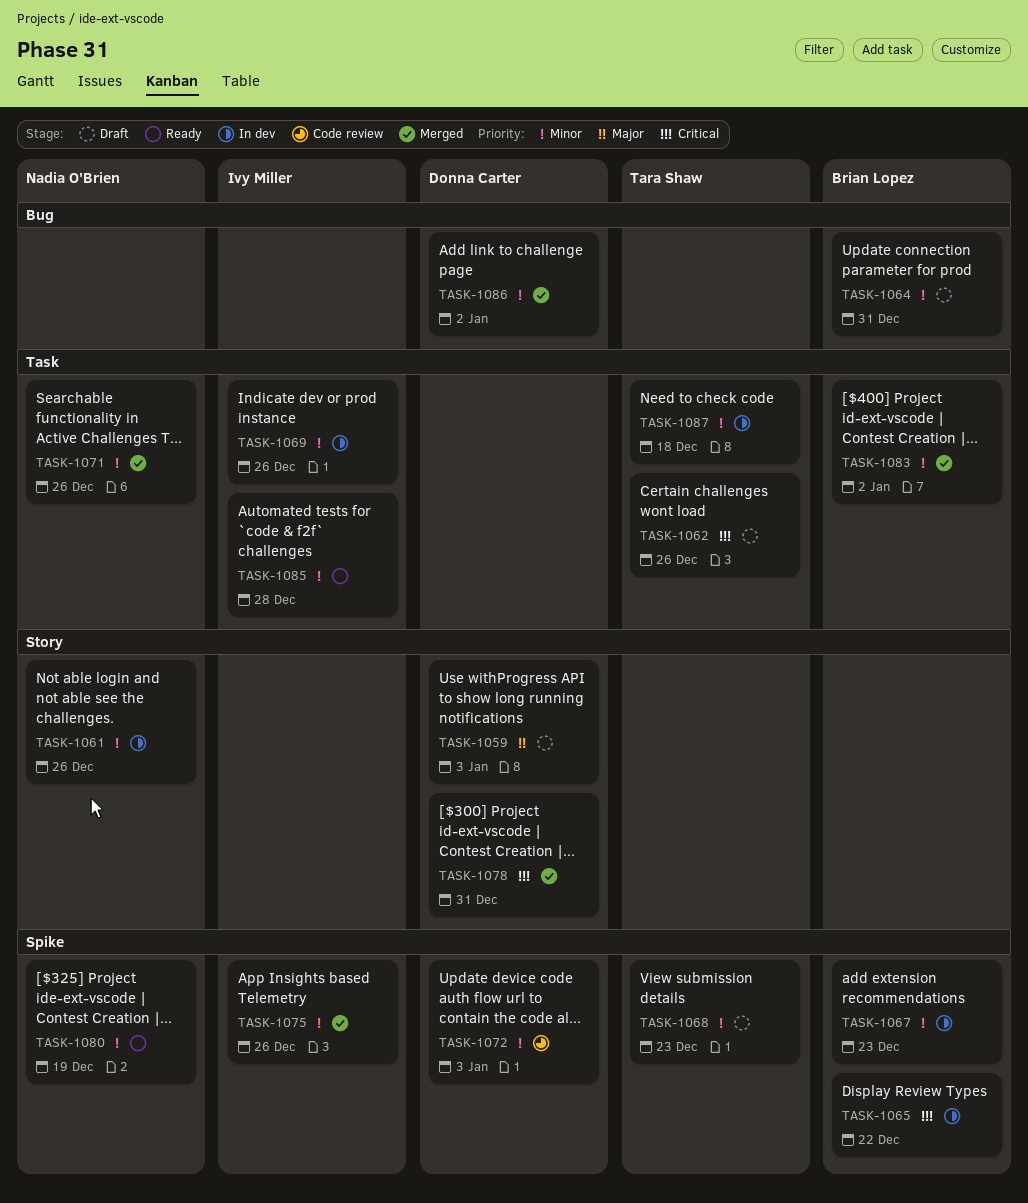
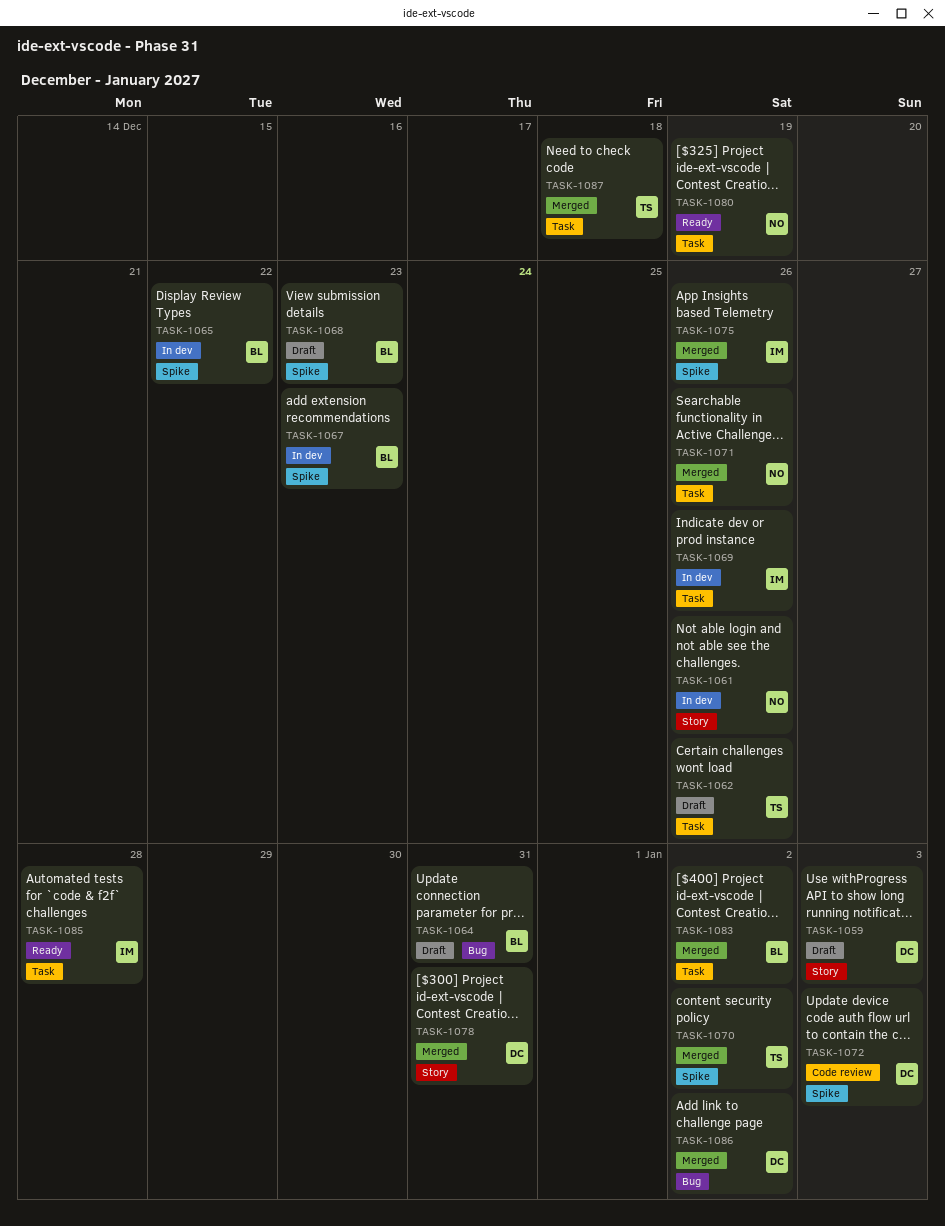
TASK-1068, owner: Tara Shaw -> Brian Lopez
TASK-1070: none -> present
TASK-1080, label: Spike -> Task
TASK-1087, status: In dev -> Merged

